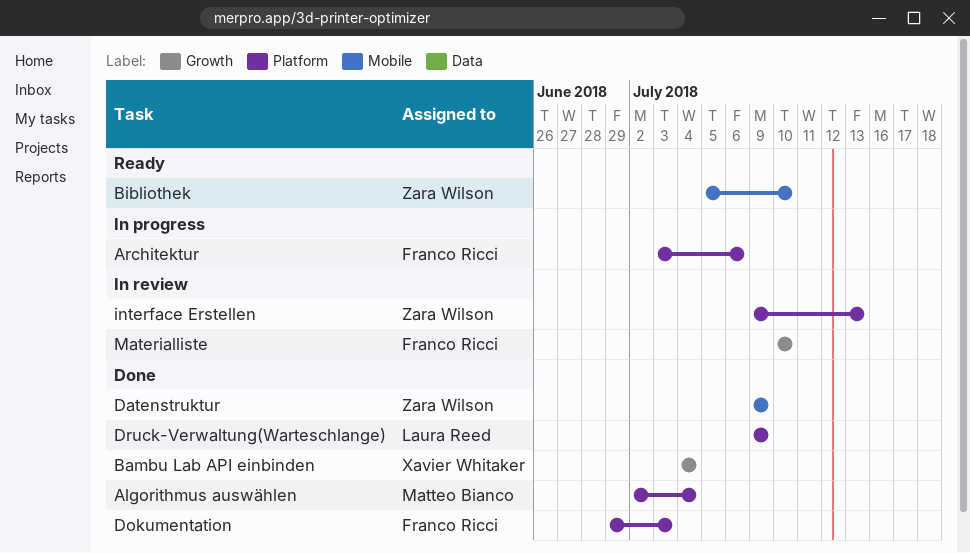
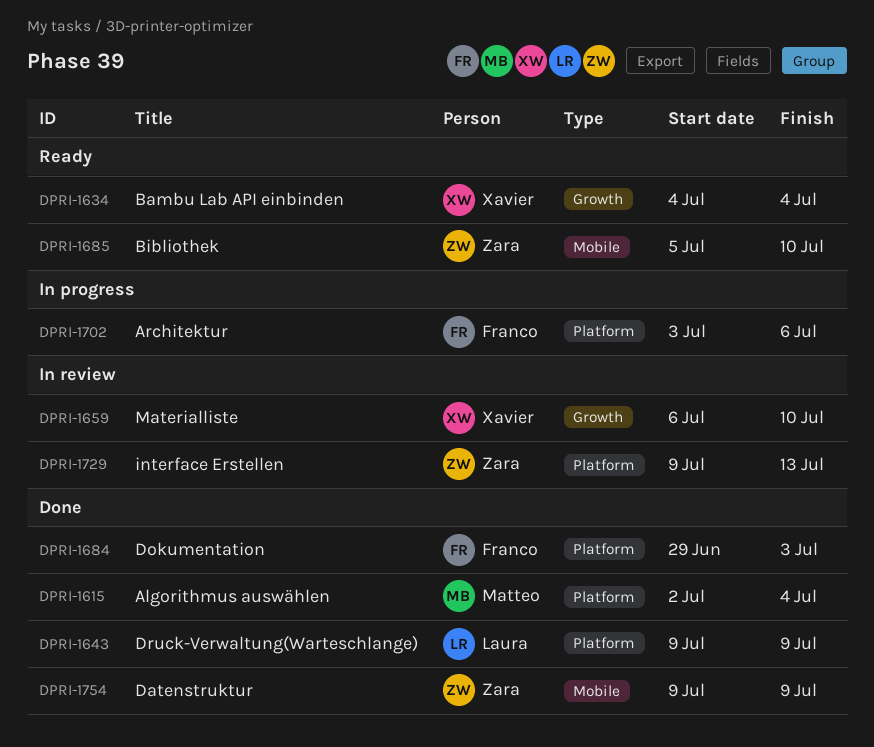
Bambu Lab API einbinden, status: Done -> Ready
Materialliste, owner: Franco Ricci -> Xavier Whitaker
Materialliste, start: Jul 10 -> Jul 6

